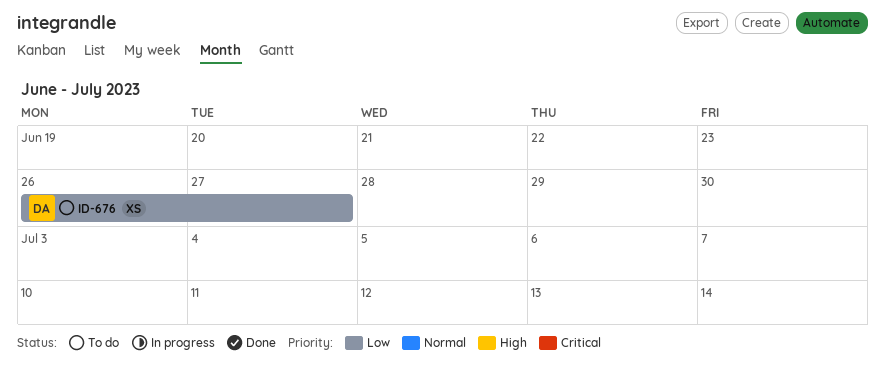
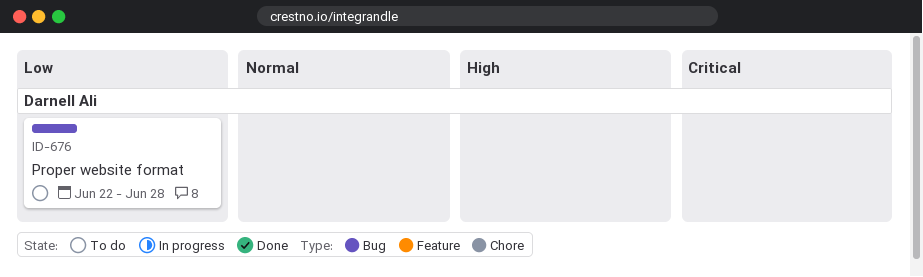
ID-676, start: Jun 26 -> Jun 22
ID-676, due: Jun 27 -> Jun 28

